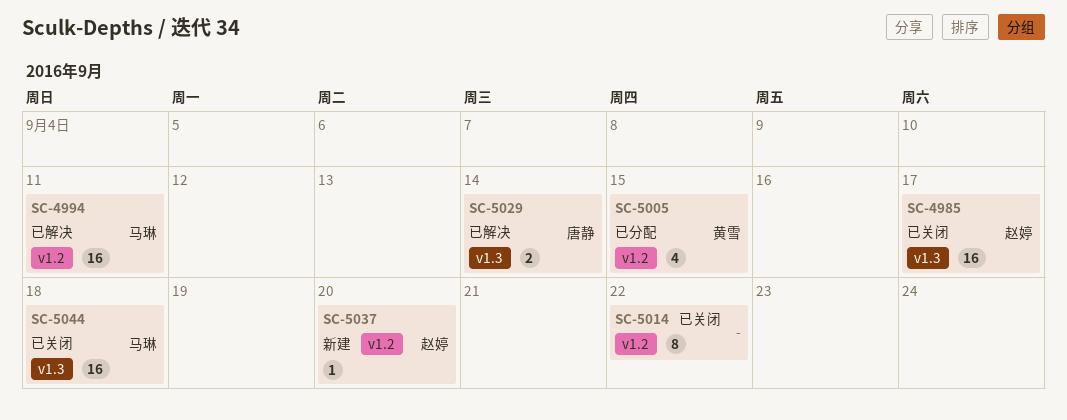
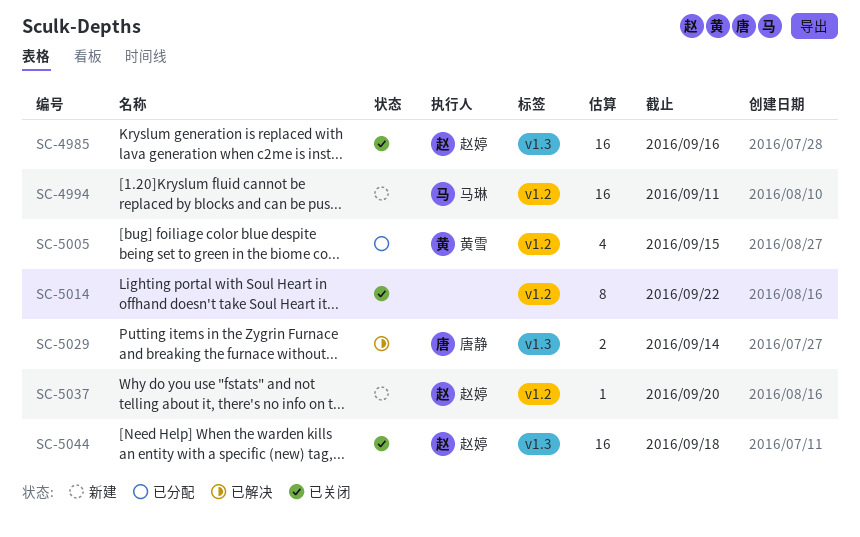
SC-4985, due: Sep 17 -> Sep 16
SC-4994, status: 已解决 -> 新建
SC-5044, owner: 马琳 -> 赵婷

